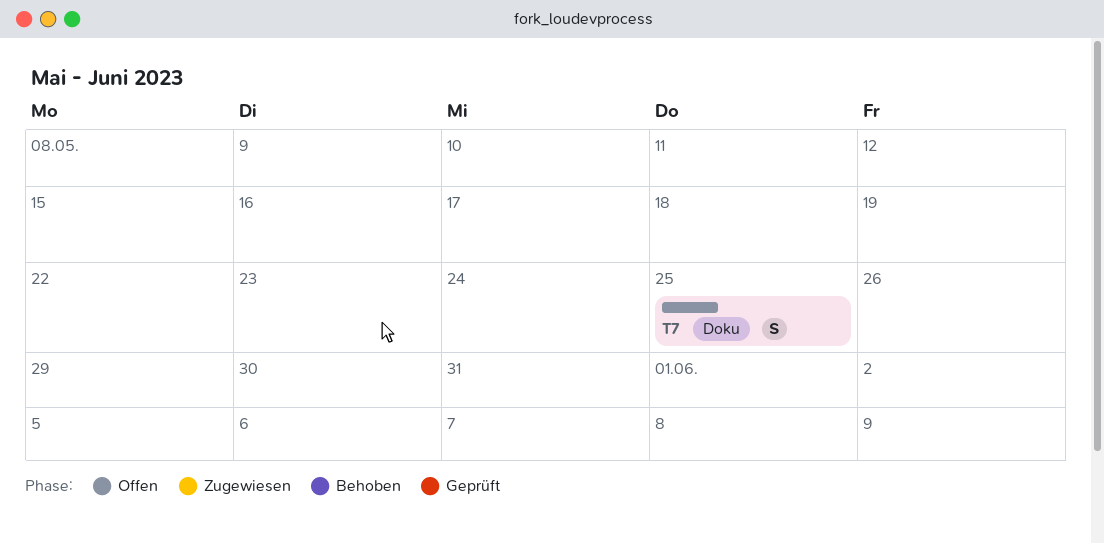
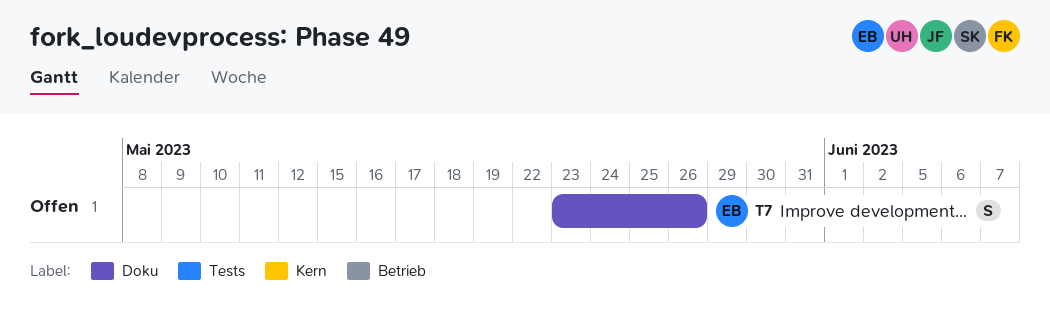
T7, due: May 25 -> May 26

